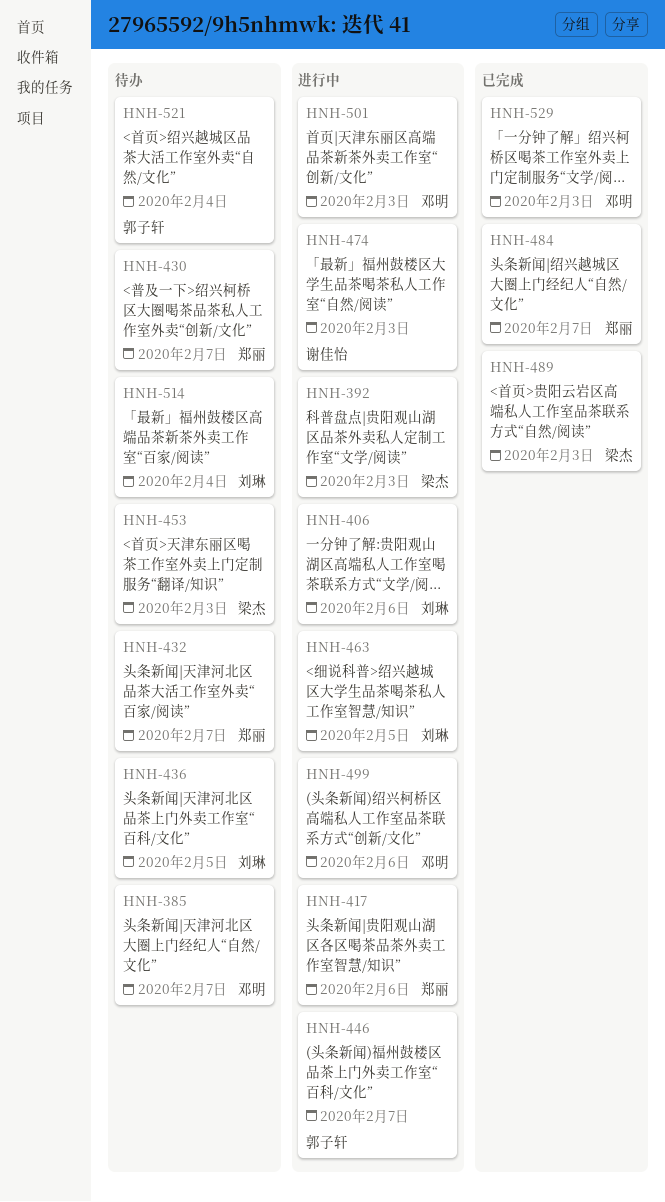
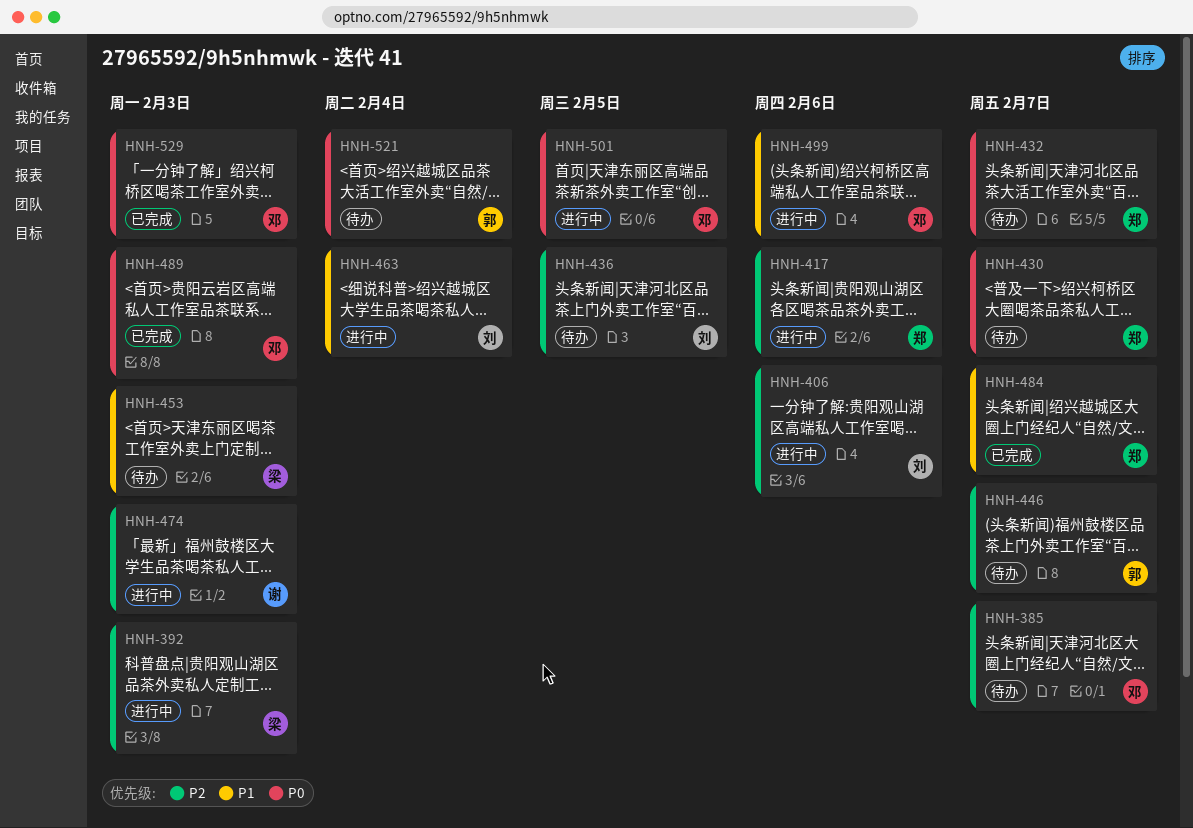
HNH-446, status: 进行中 -> 待办
HNH-463, due: Feb 5 -> Feb 4
HNH-489, owner: 梁杰 -> 邓明
HNH-501, due: Feb 3 -> Feb 5
HNH-514: present -> none

